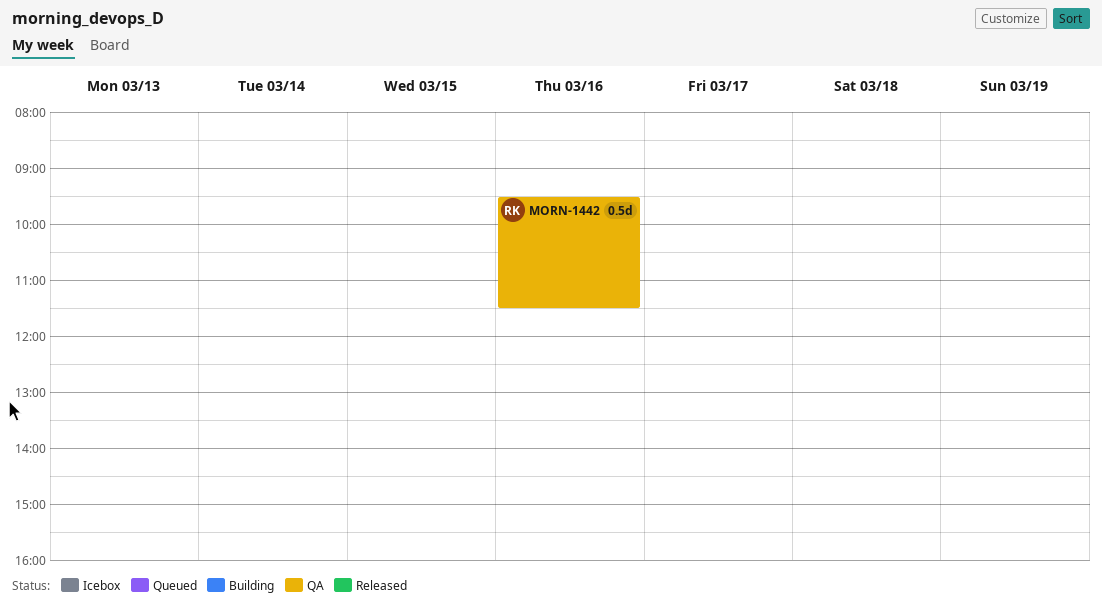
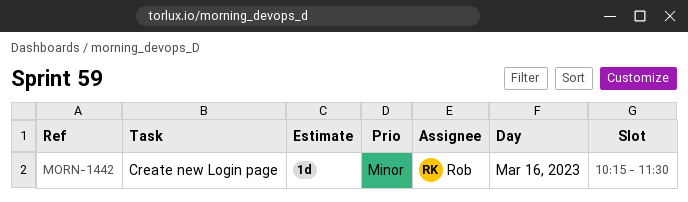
MORN-1442, estimate: 0.5d -> 1d
MORN-1442, begins: 09:30 -> 10:15

